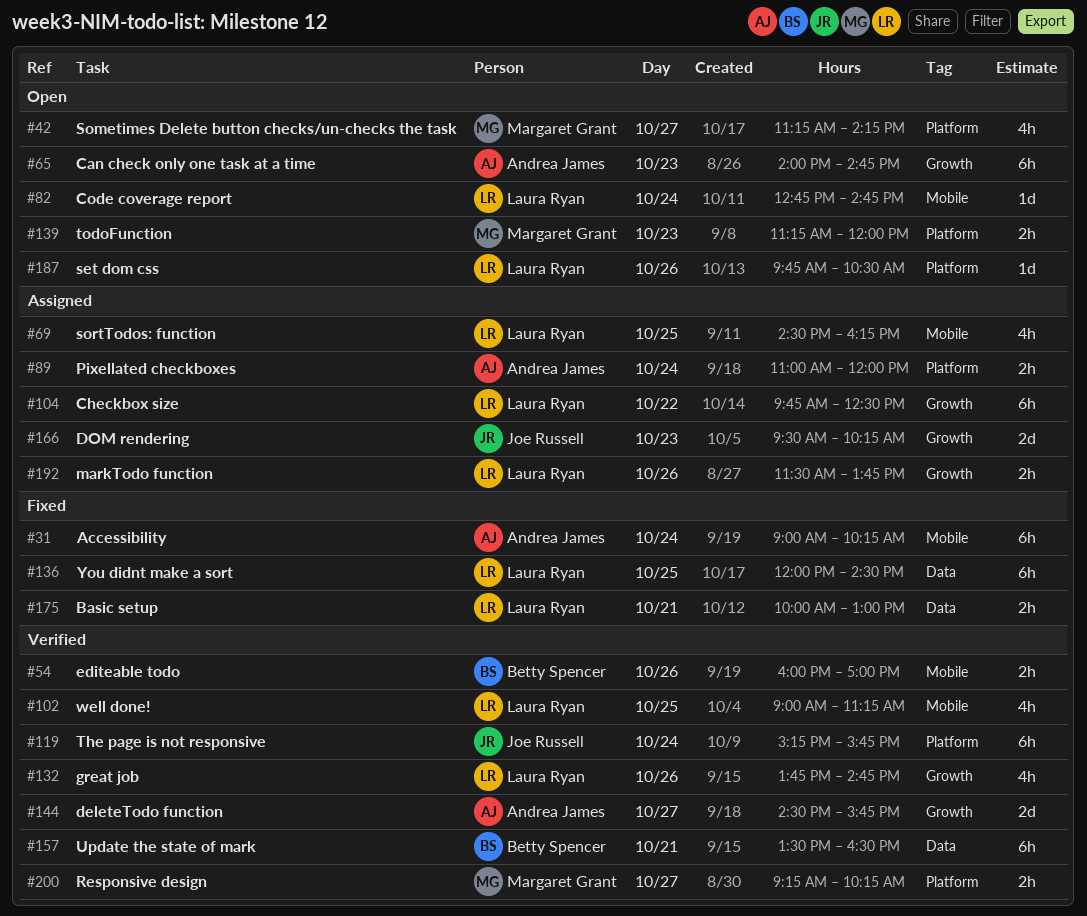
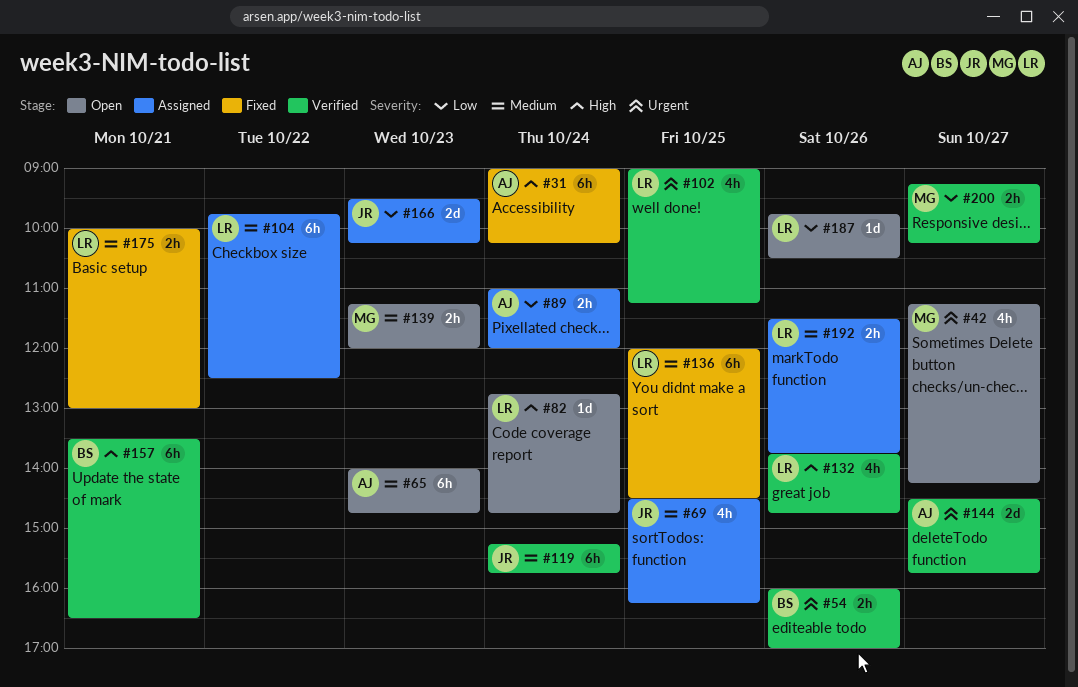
#69, owner: Laura Ryan -> Joe Russell

